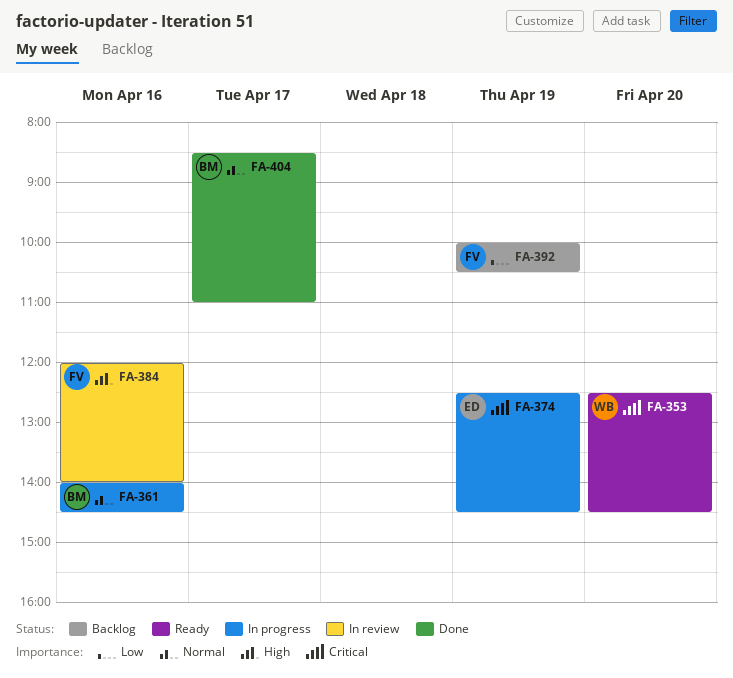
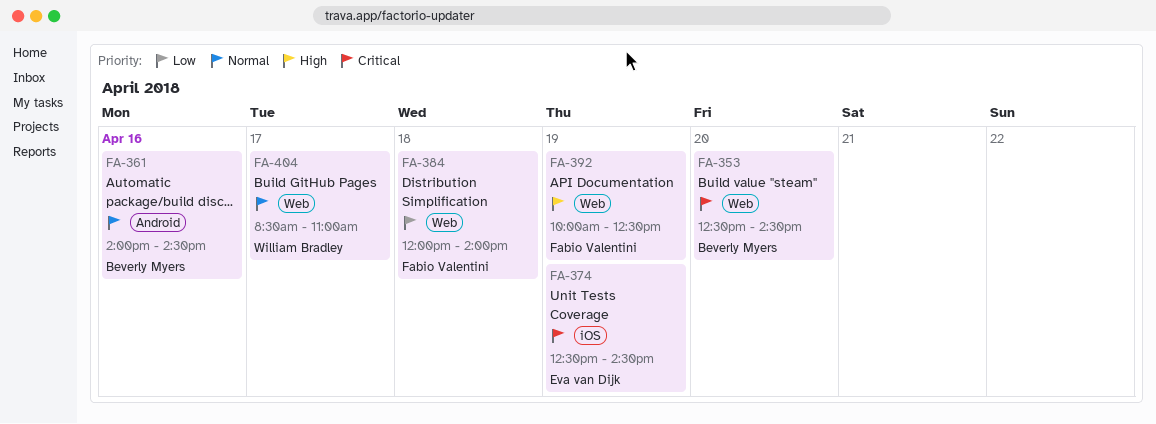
FA-353, owner: William Bradley -> Beverly Myers
FA-384, priority: High -> Low
FA-384, day: Apr 16 -> Apr 18
FA-392, priority: Low -> High
FA-392, ends: 10:30 -> 12:30
FA-404, owner: Beverly Myers -> William Bradley

